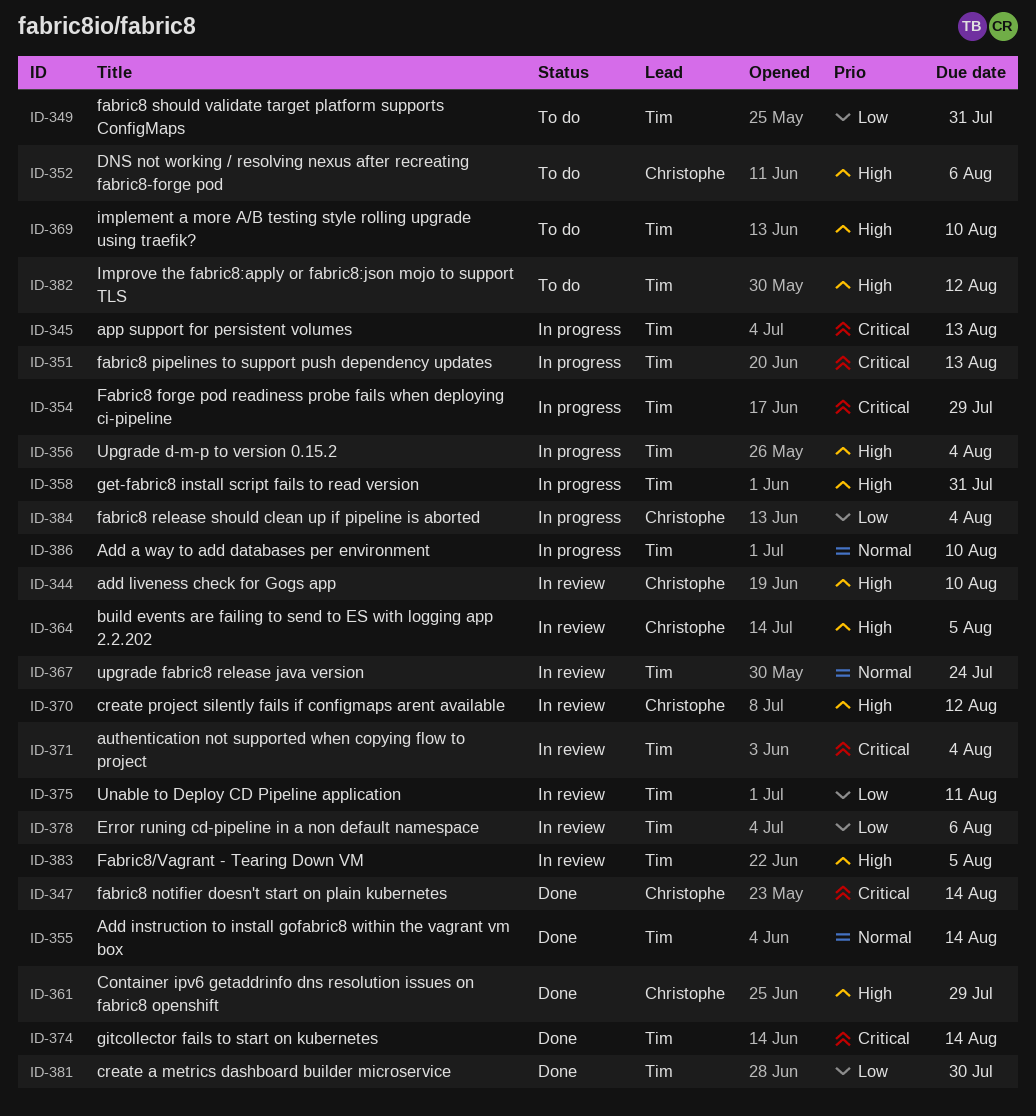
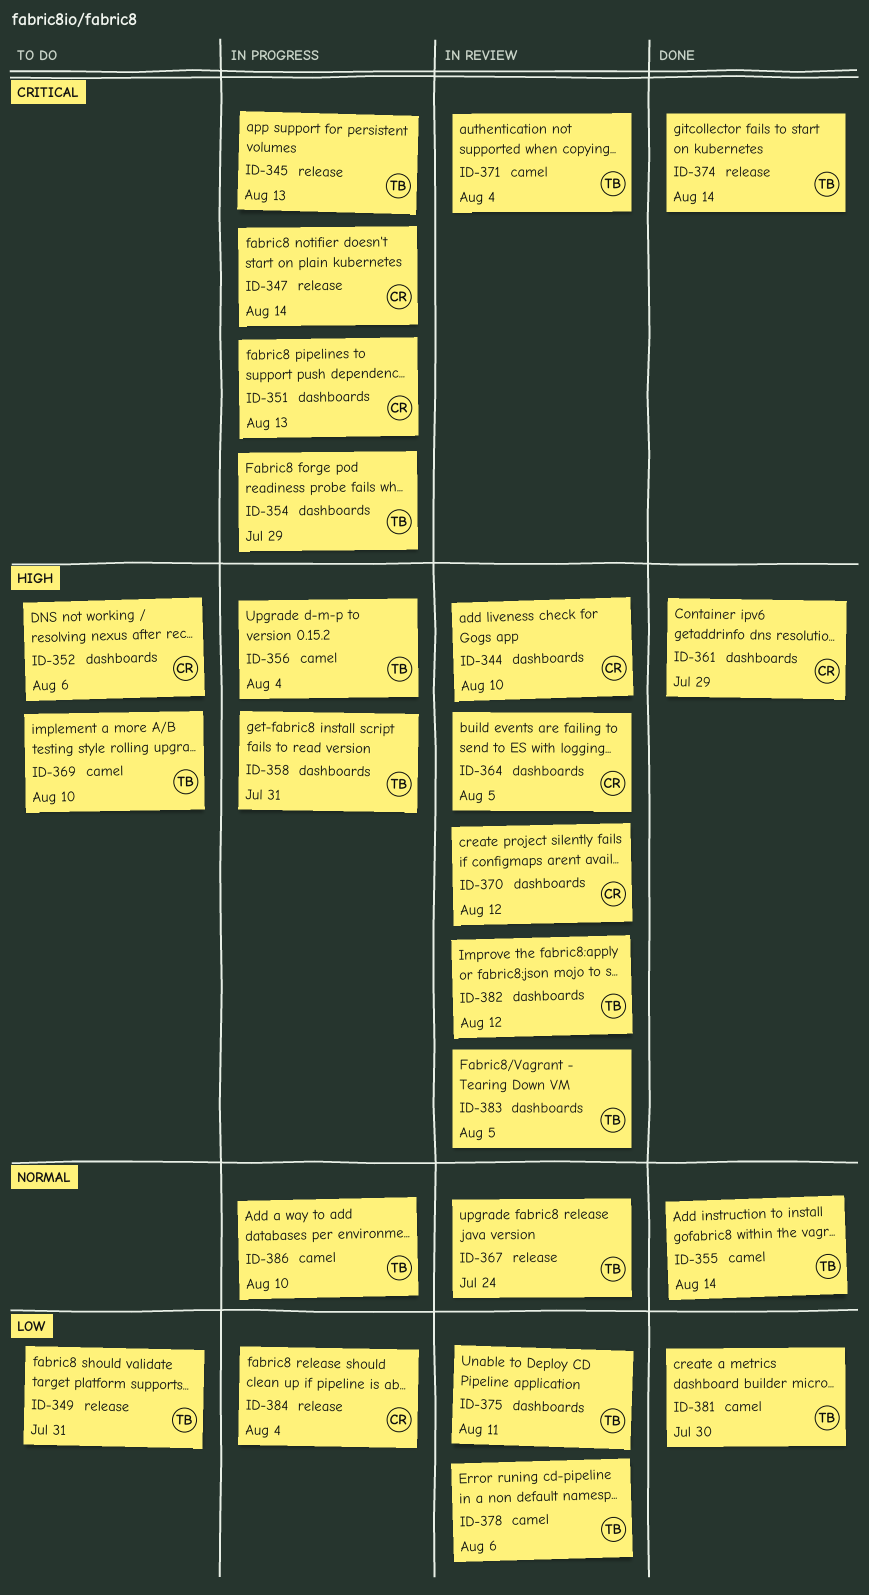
ID-347, status: Done -> In progress
ID-351, owner: Tim -> Christophe
ID-382, status: To do -> In review

